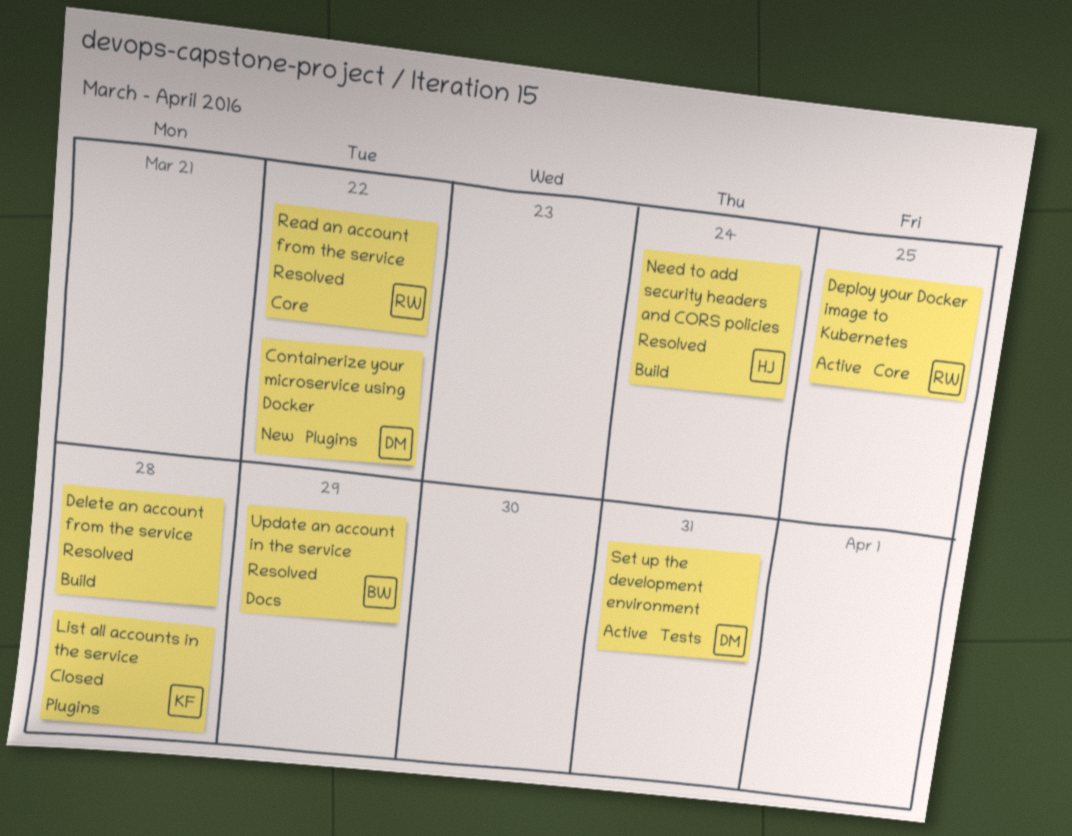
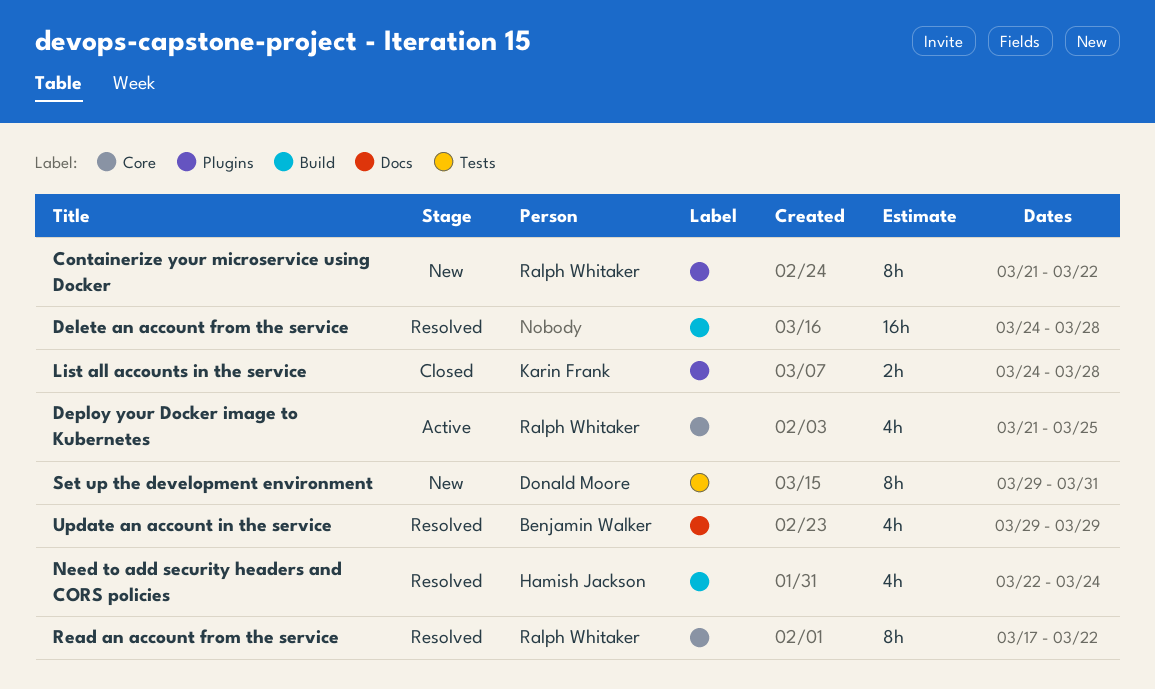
Containerize your microservice using Docker, owner: Donald Moore -> Ralph Whitaker
Set up the development environment, status: Active -> New

